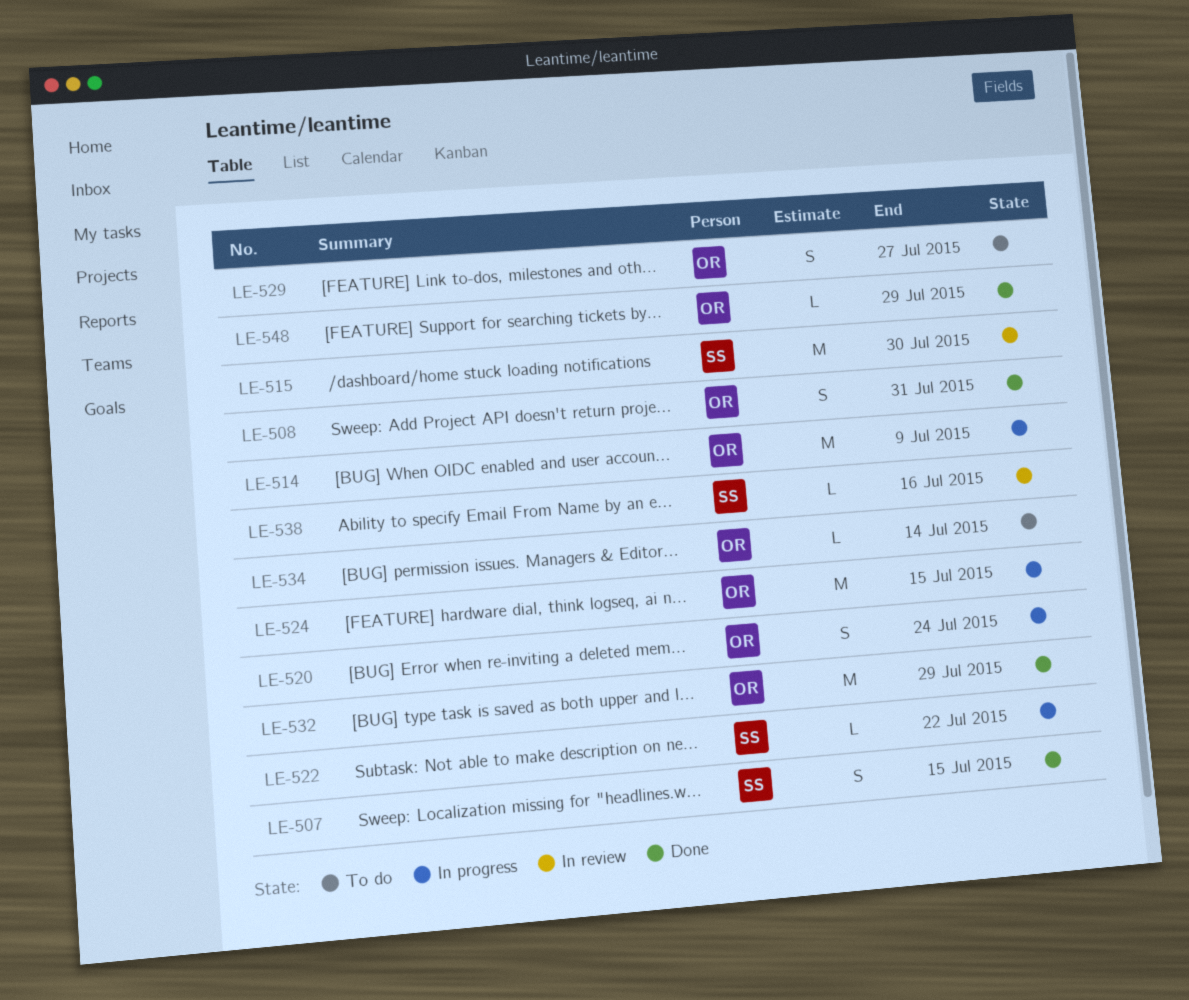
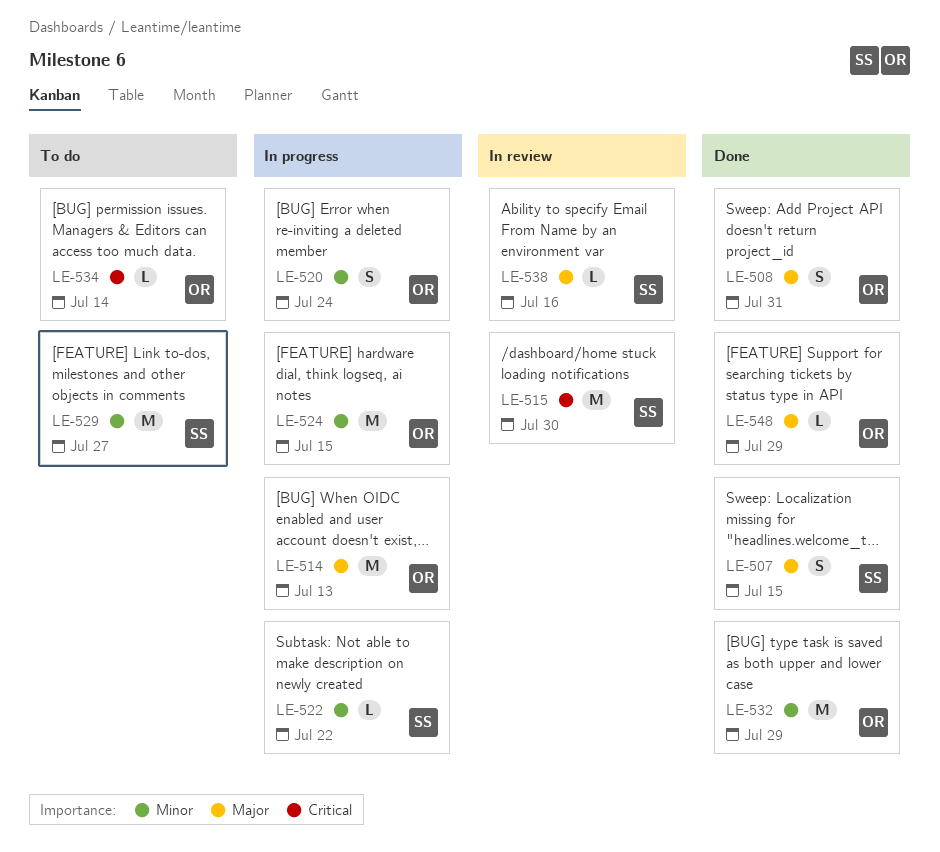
LE-514, due: Jul 9 -> Jul 13
LE-529, owner: OR -> SS
LE-529, estimate: S -> M

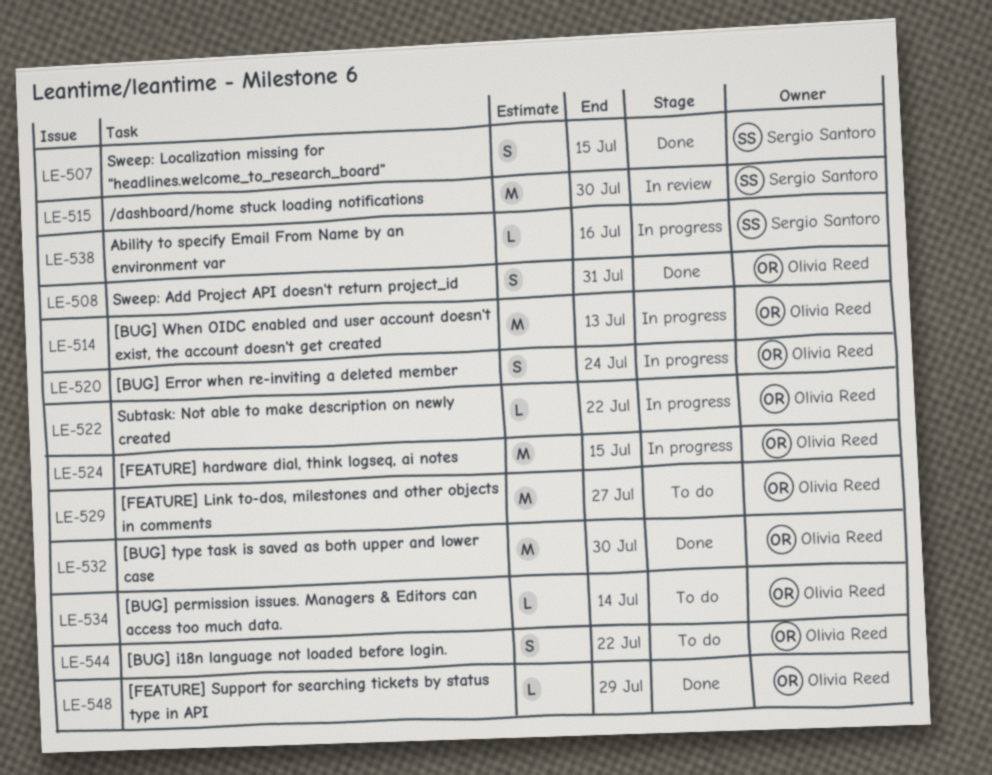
LE-522, owner: Sergio Santoro -> Olivia Reed
LE-529, owner: Sergio Santoro -> Olivia Reed
LE-532, due: Jul 29 -> Jul 30
LE-538, status: In review -> In progress
LE-544: none -> present

